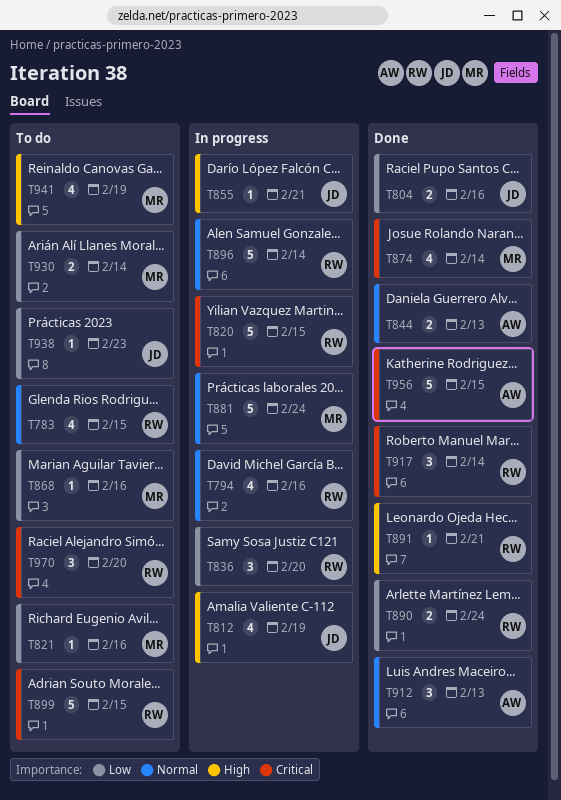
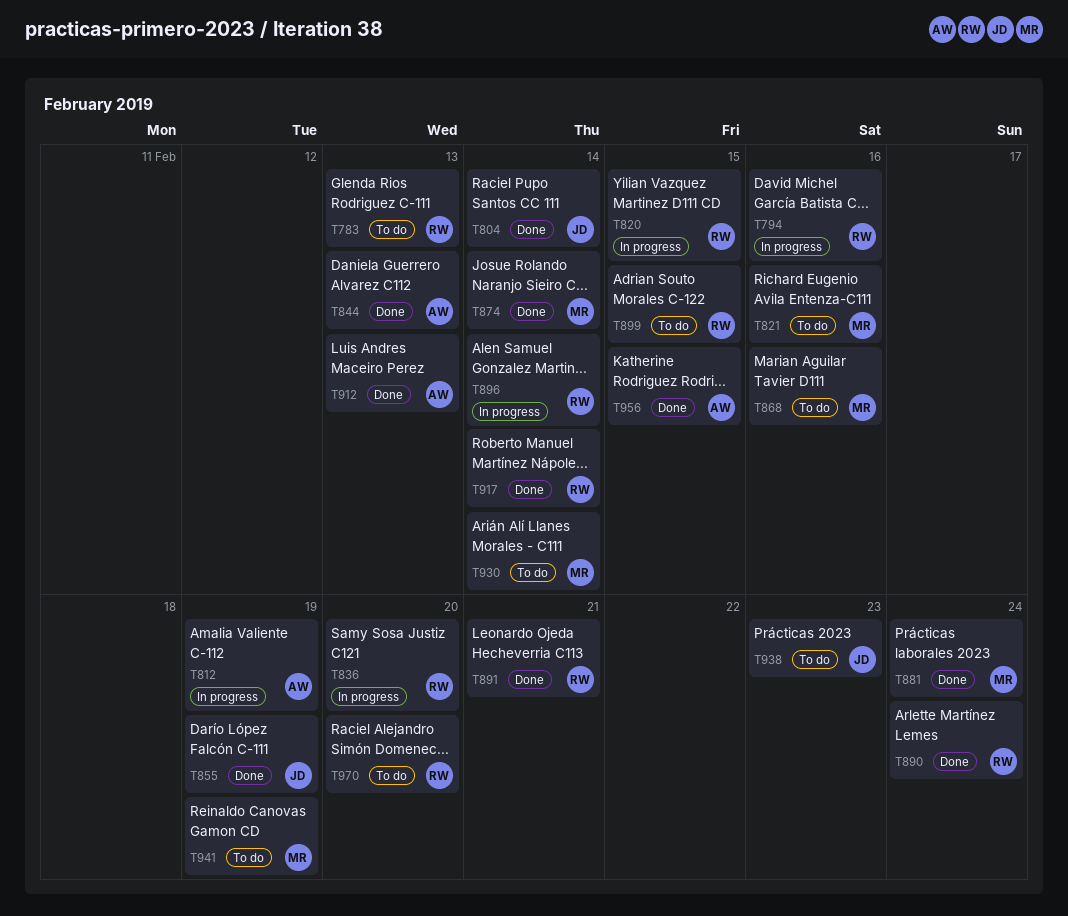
T783, due: Feb 15 -> Feb 13
T804, due: Feb 16 -> Feb 14
T812, owner: JD -> AW
T855, status: In progress -> Done
T855, due: Feb 21 -> Feb 19
T881, status: In progress -> Done

